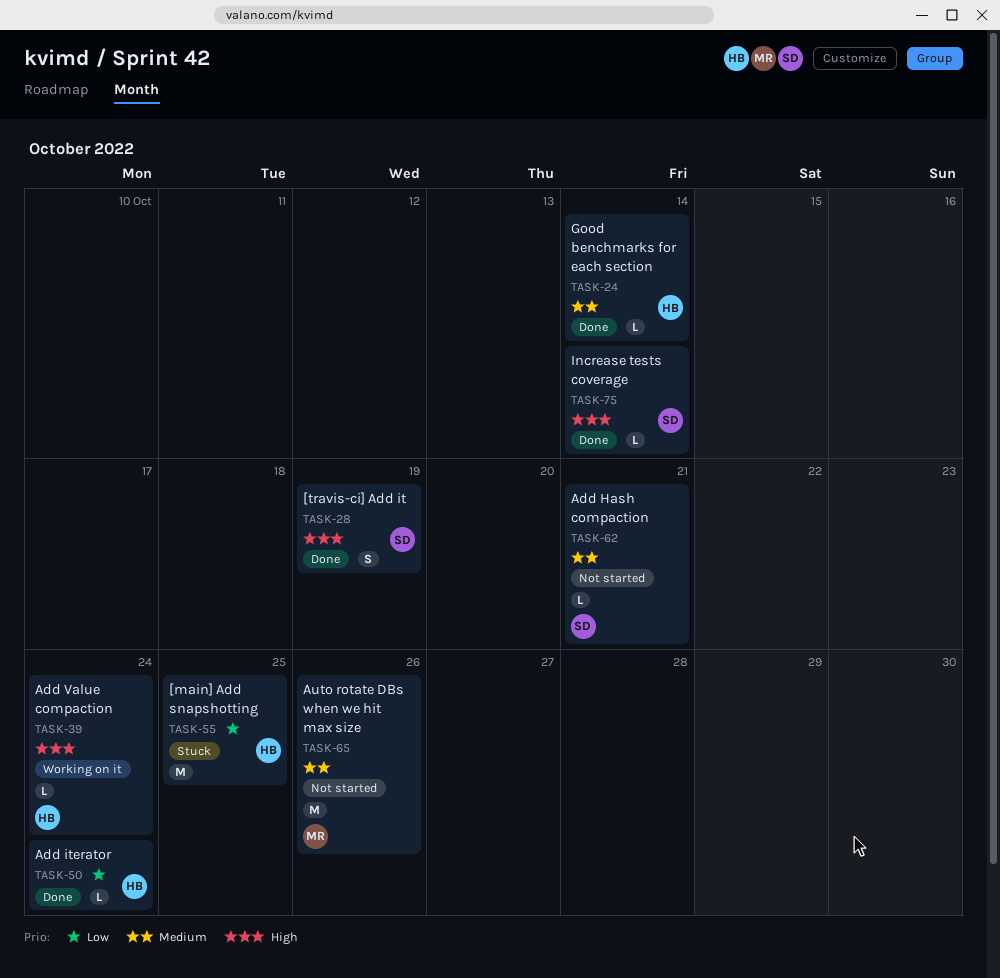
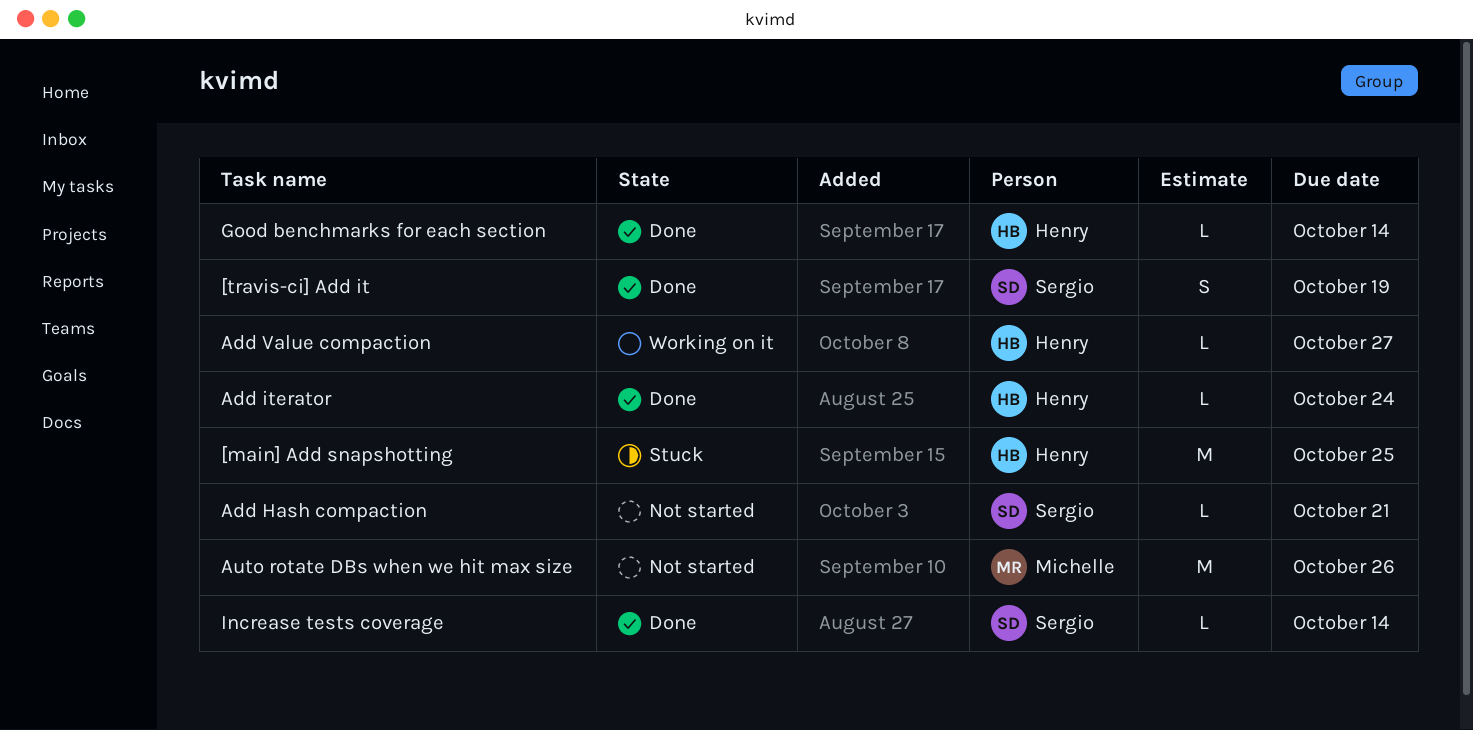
Add Value compaction, due: Oct 24 -> Oct 27

